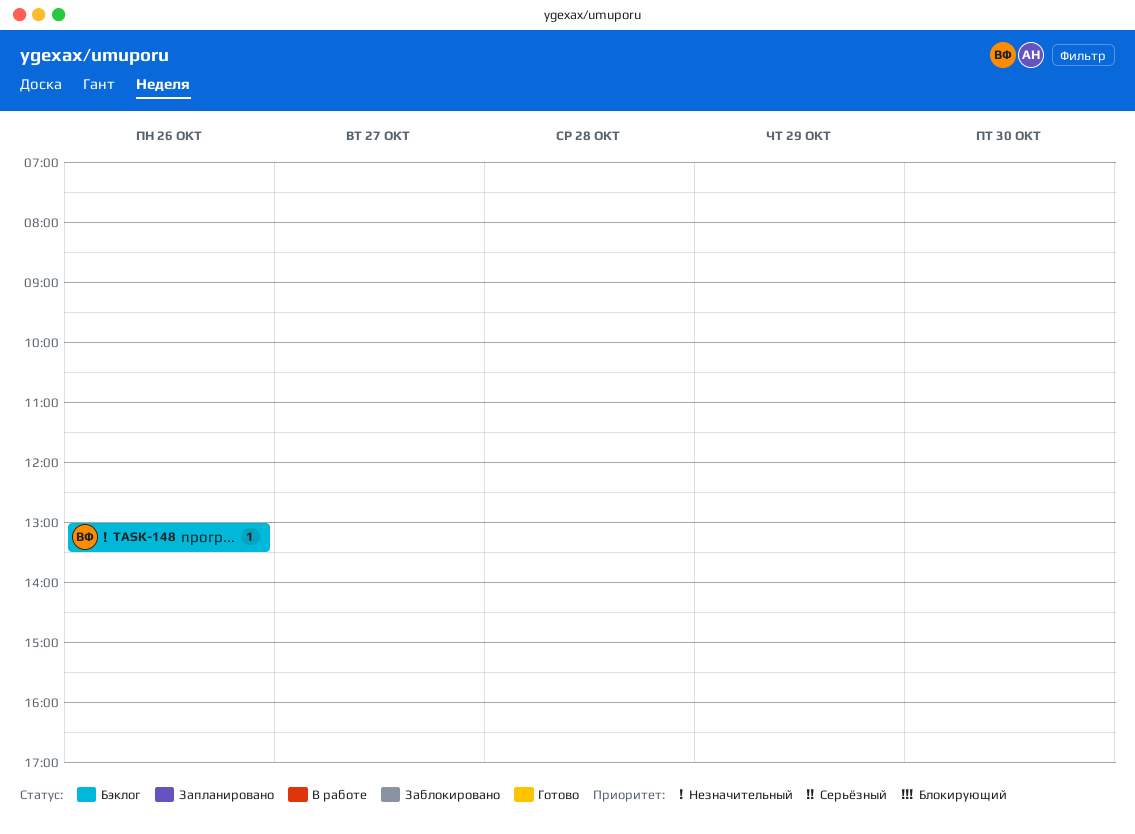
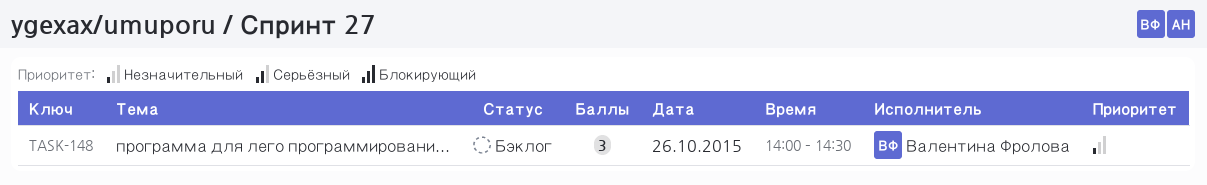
TASK-148, estimate: 1 -> 3
TASK-148, begins: 13:00 -> 14:00
TASK-148, ends: 13:30 -> 14:30

